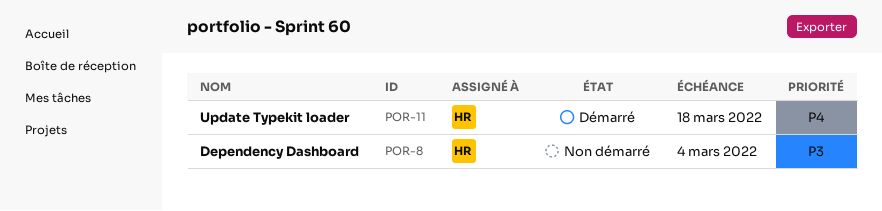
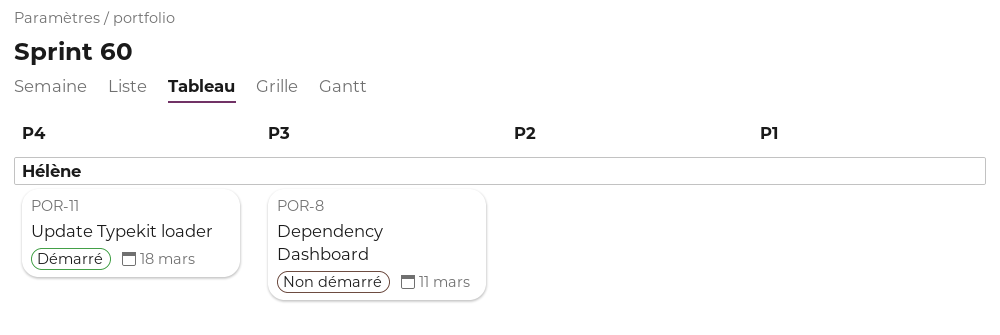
POR-8, due: Mar 4 -> Mar 11

